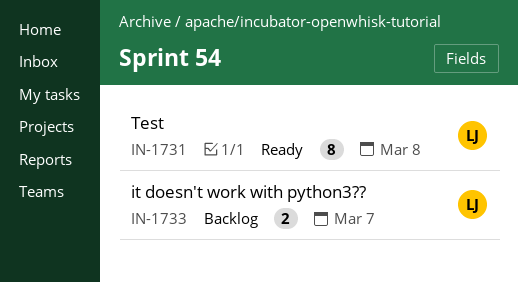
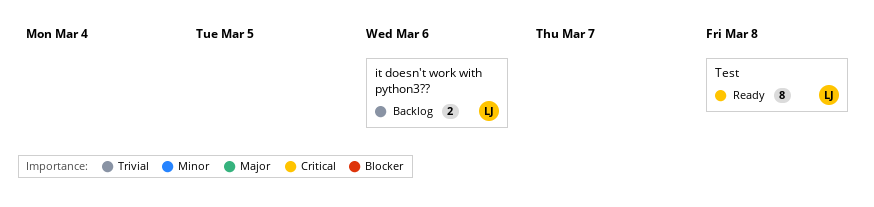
it doesn't work with python3??, due: Mar 7 -> Mar 6

